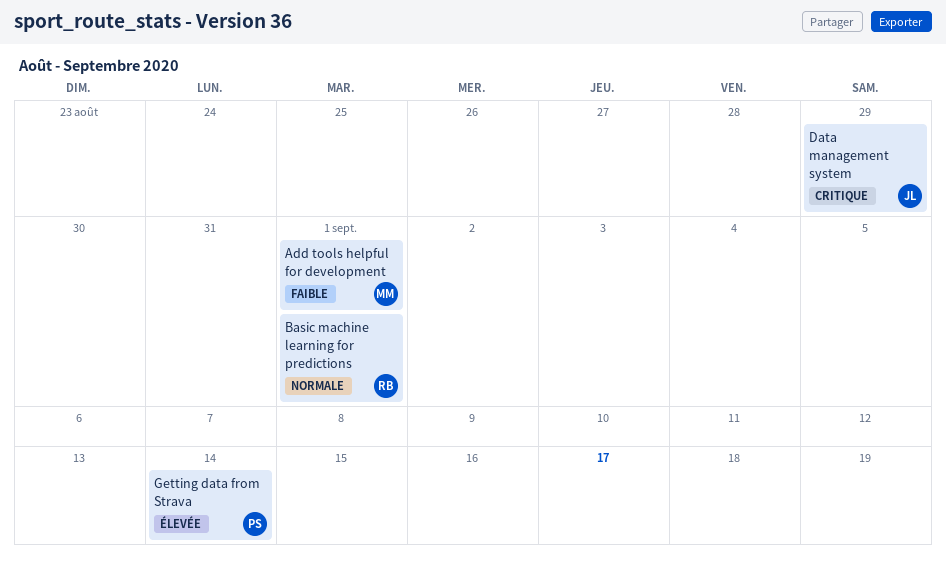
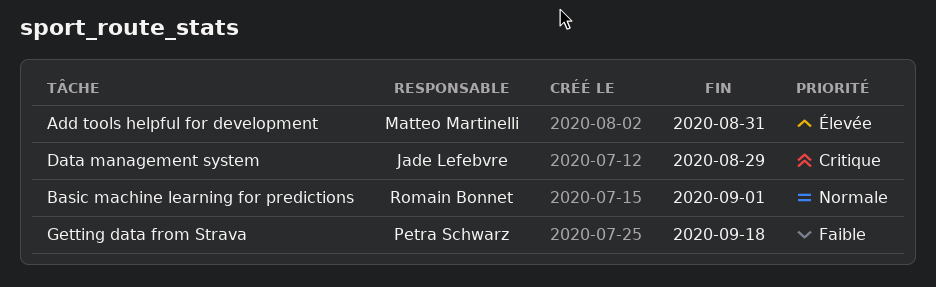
Add tools helpful for development, priority: Faible -> Élevée
Add tools helpful for development, due: Sep 1 -> Aug 31
Getting data from Strava, priority: Élevée -> Faible
Getting data from Strava, due: Sep 14 -> Sep 18

